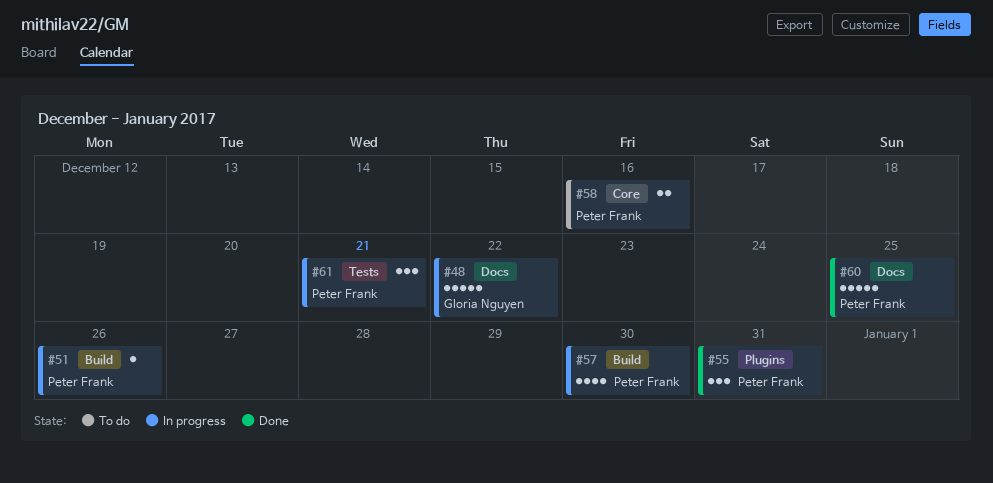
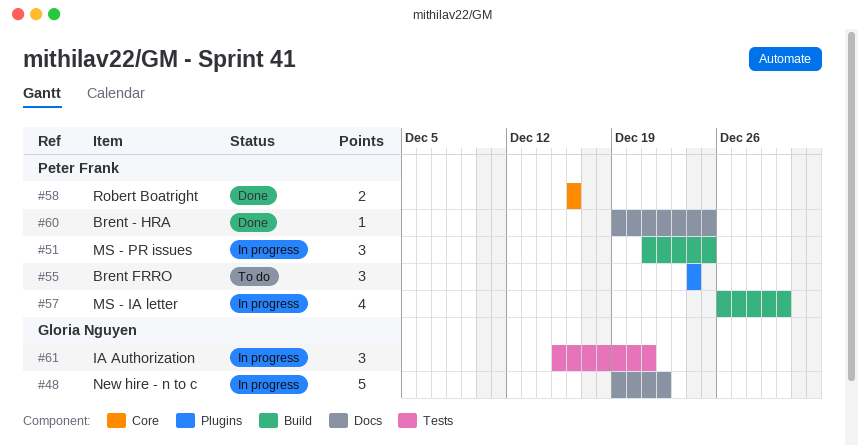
#51, estimate: 1 -> 3
#51, due: Dec 26 -> Dec 25
#55, status: Done -> To do
#55, due: Dec 31 -> Dec 24
#58, status: To do -> Done
#60, estimate: 5 -> 1
#61, owner: Peter Frank -> Gloria Nguyen

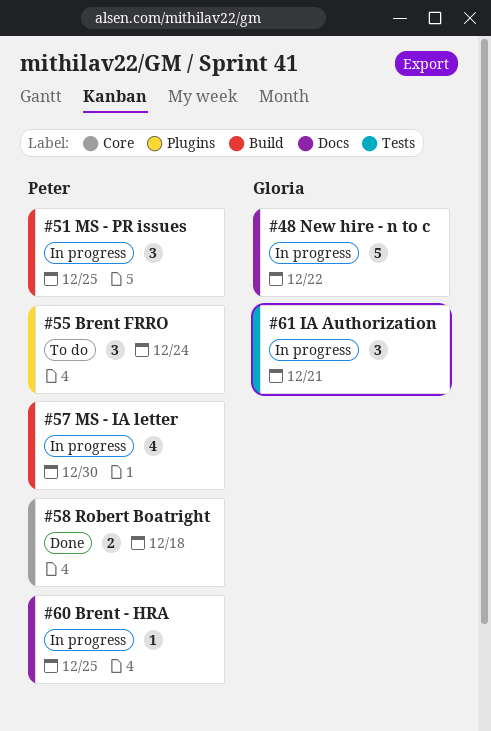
#58, due: Dec 16 -> Dec 18
#60, status: Done -> In progress

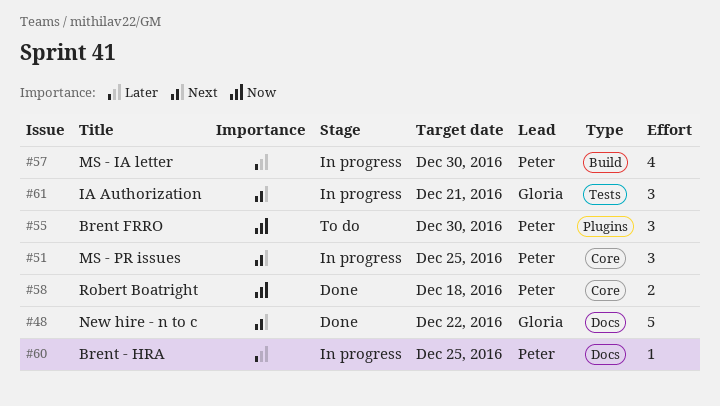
#48, status: In progress -> Done
#51, label: Build -> Core
#55, due: Dec 24 -> Dec 30

